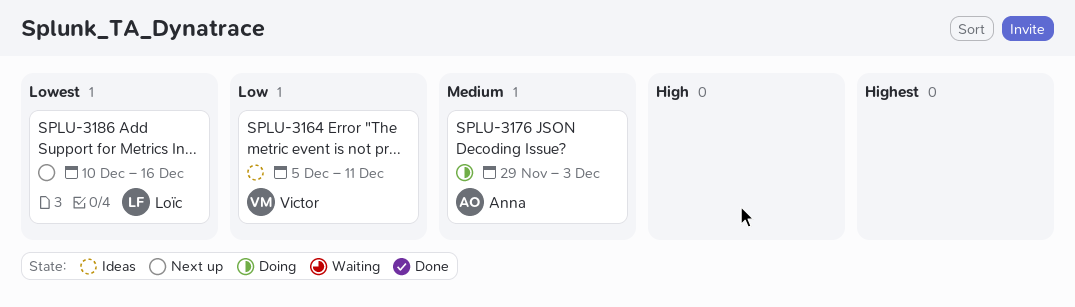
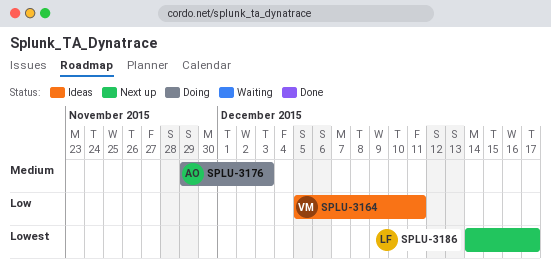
SPLU-3186, start: Dec 10 -> Dec 14
SPLU-3186, due: Dec 16 -> Dec 17

